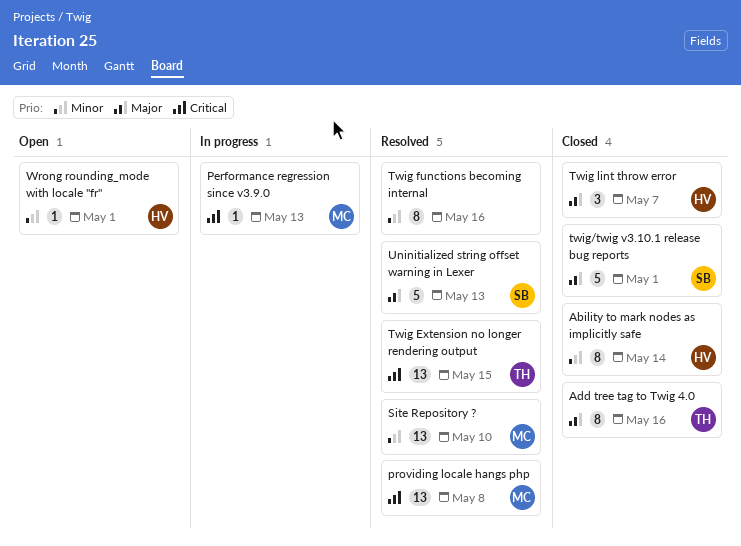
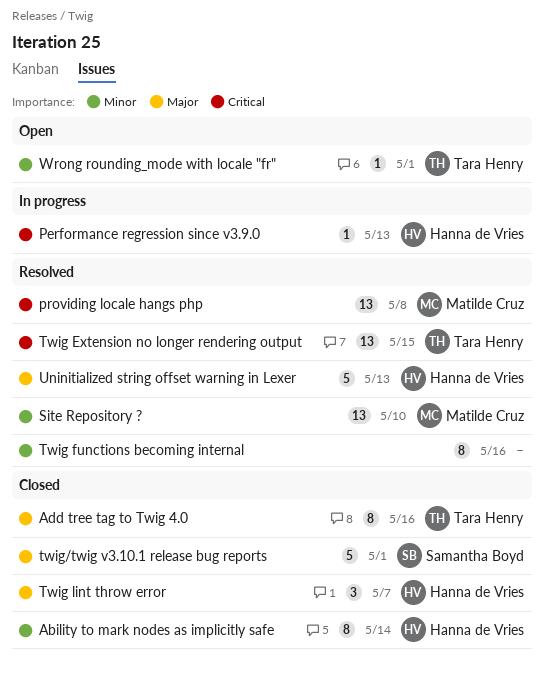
Performance regression since v3.9.0, owner: Matilde Cruz -> Hanna de Vries
Uninitialized string offset warning in Lexer, owner: Samantha Boyd -> Hanna de Vries
Wrong rounding_mode with locale "fr", owner: Hanna de Vries -> Tara Henry

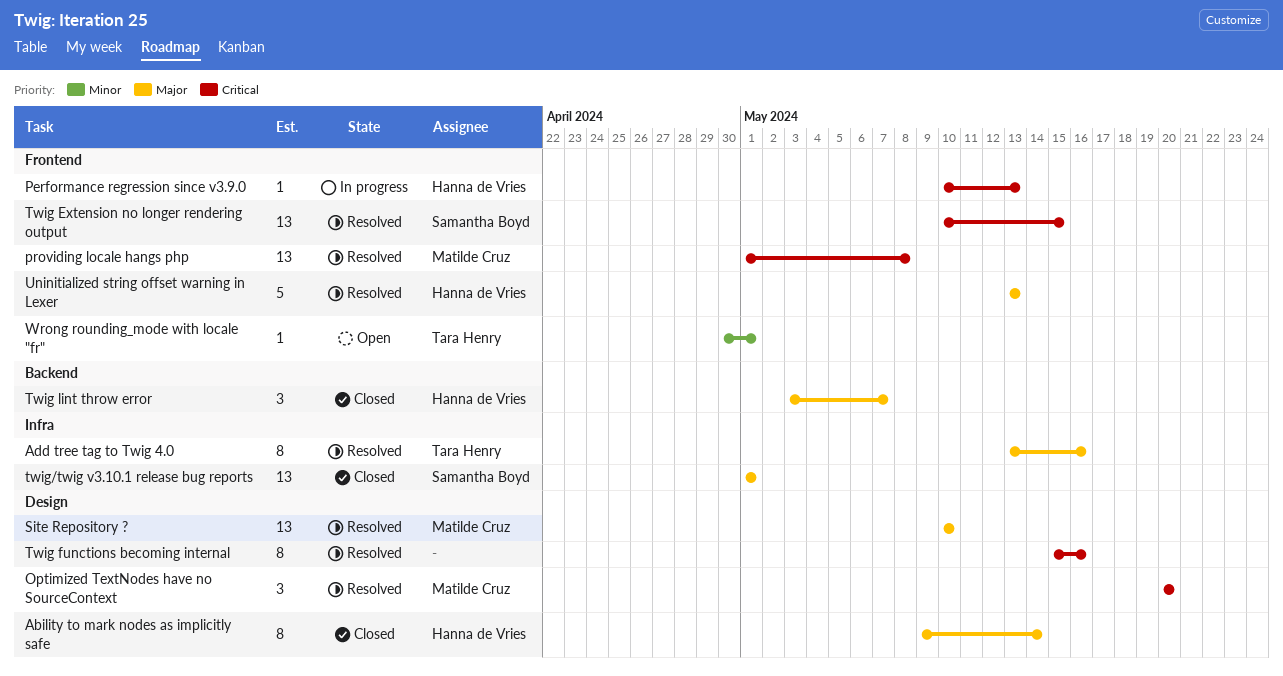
Ability to mark nodes as implicitly safe, priority: Minor -> Major
Add tree tag to Twig 4.0, status: Closed -> Resolved
Optimized TextNodes have no SourceContext: none -> present
Site Repository ?, priority: Minor -> Major
Twig Extension no longer rendering output, owner: Tara Henry -> Samantha Boyd
Twig functions becoming internal, priority: Minor -> Critical
twig/twig v3.10.1 release bug reports, estimate: 5 -> 13

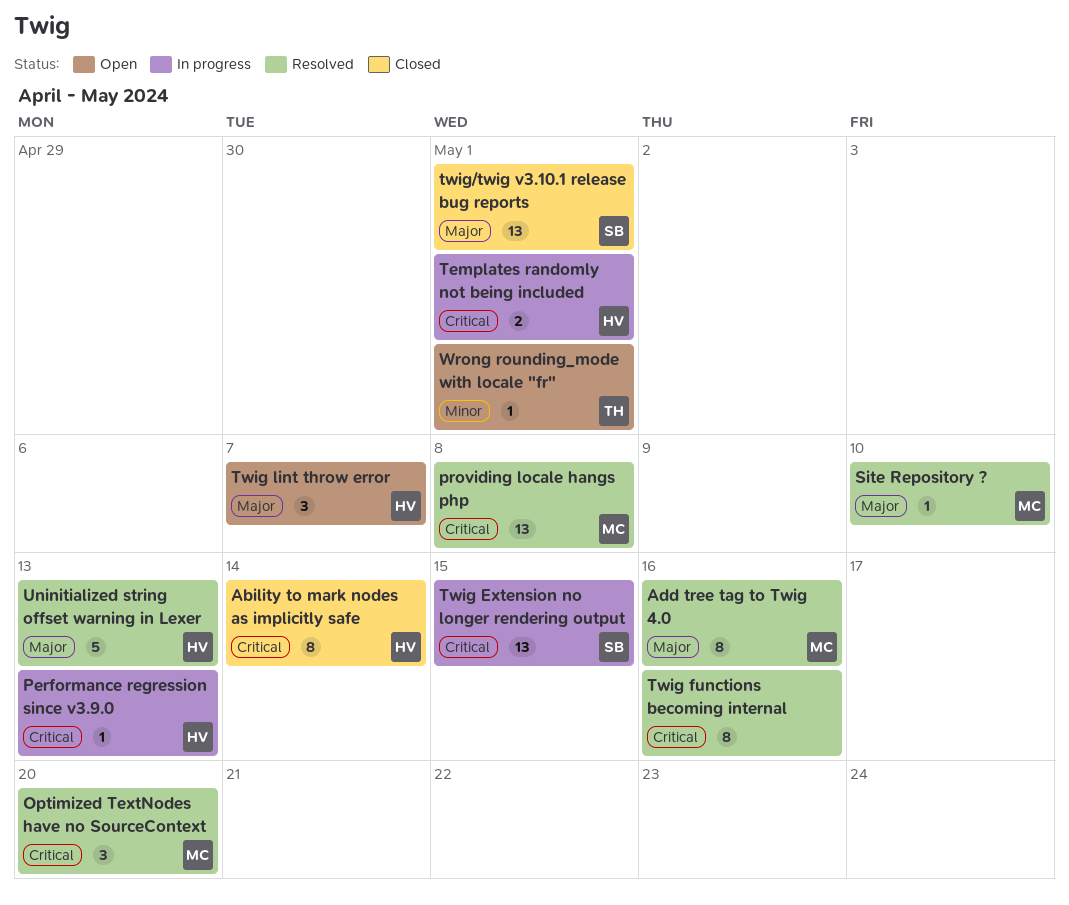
Ability to mark nodes as implicitly safe, priority: Major -> Critical
Add tree tag to Twig 4.0, owner: Tara Henry -> Matilde Cruz
Site Repository ?, estimate: 13 -> 1
Templates randomly not being included: none -> present
Twig Extension no longer rendering output, status: Resolved -> In progress
Twig lint throw error, status: Closed -> Open

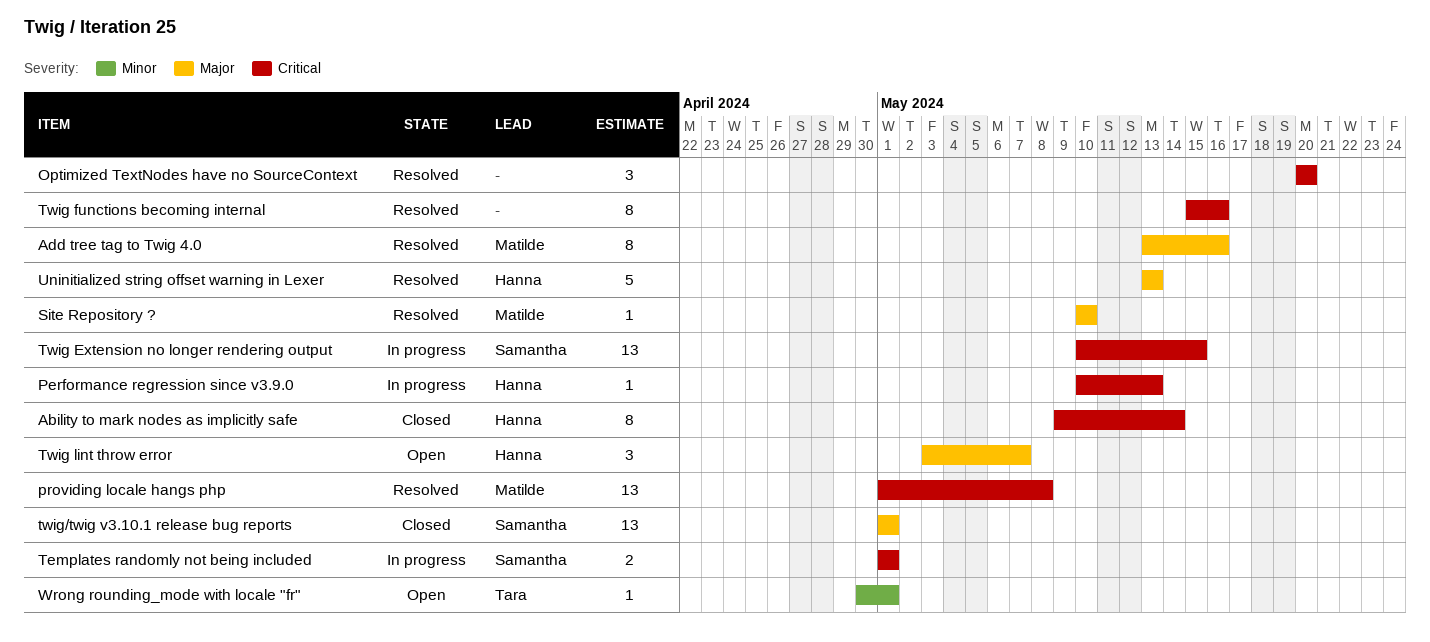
Optimized TextNodes have no SourceContext, owner: Matilde -> none
Templates randomly not being included, owner: Hanna -> Samantha

